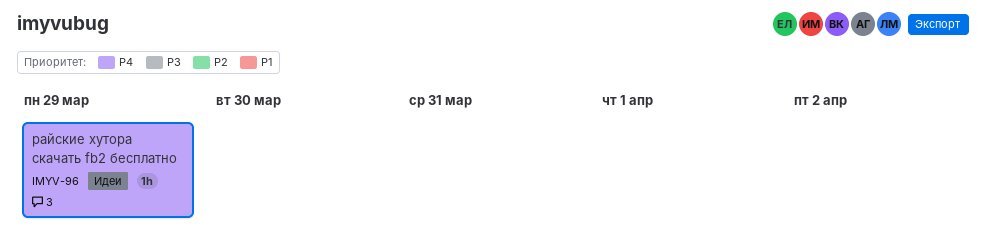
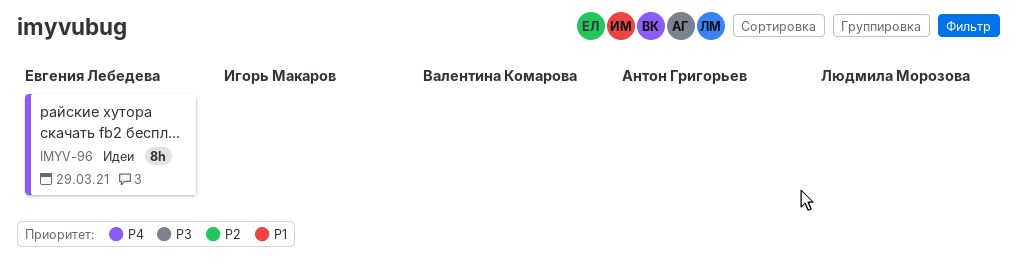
IMYV-96, estimate: 1h -> 8h

